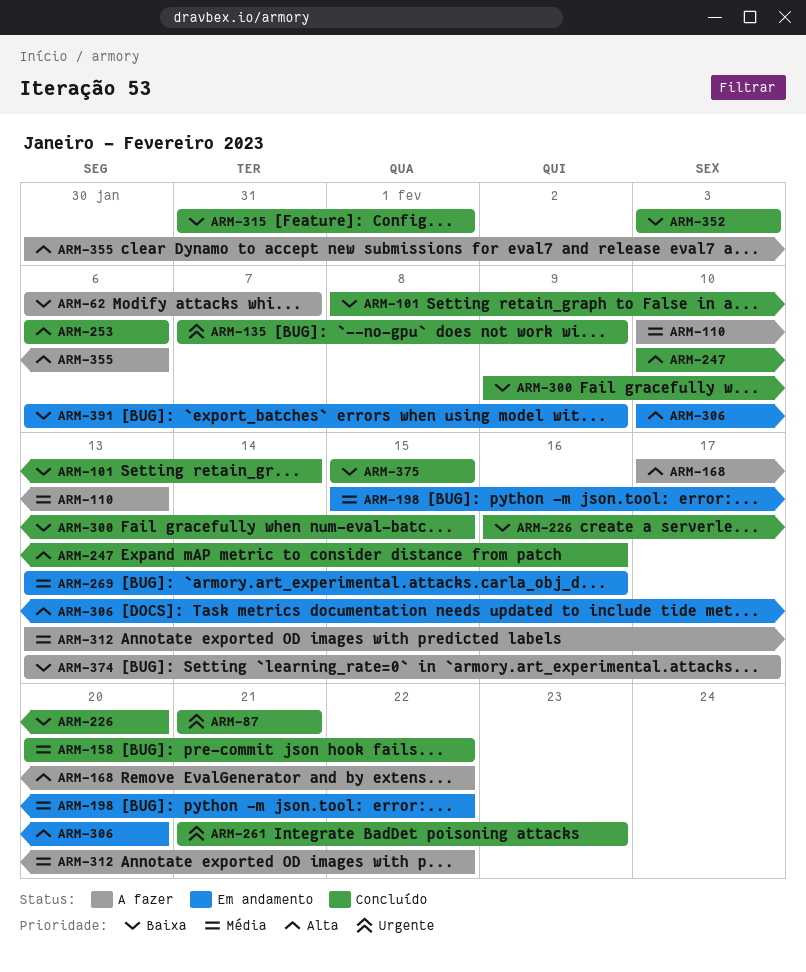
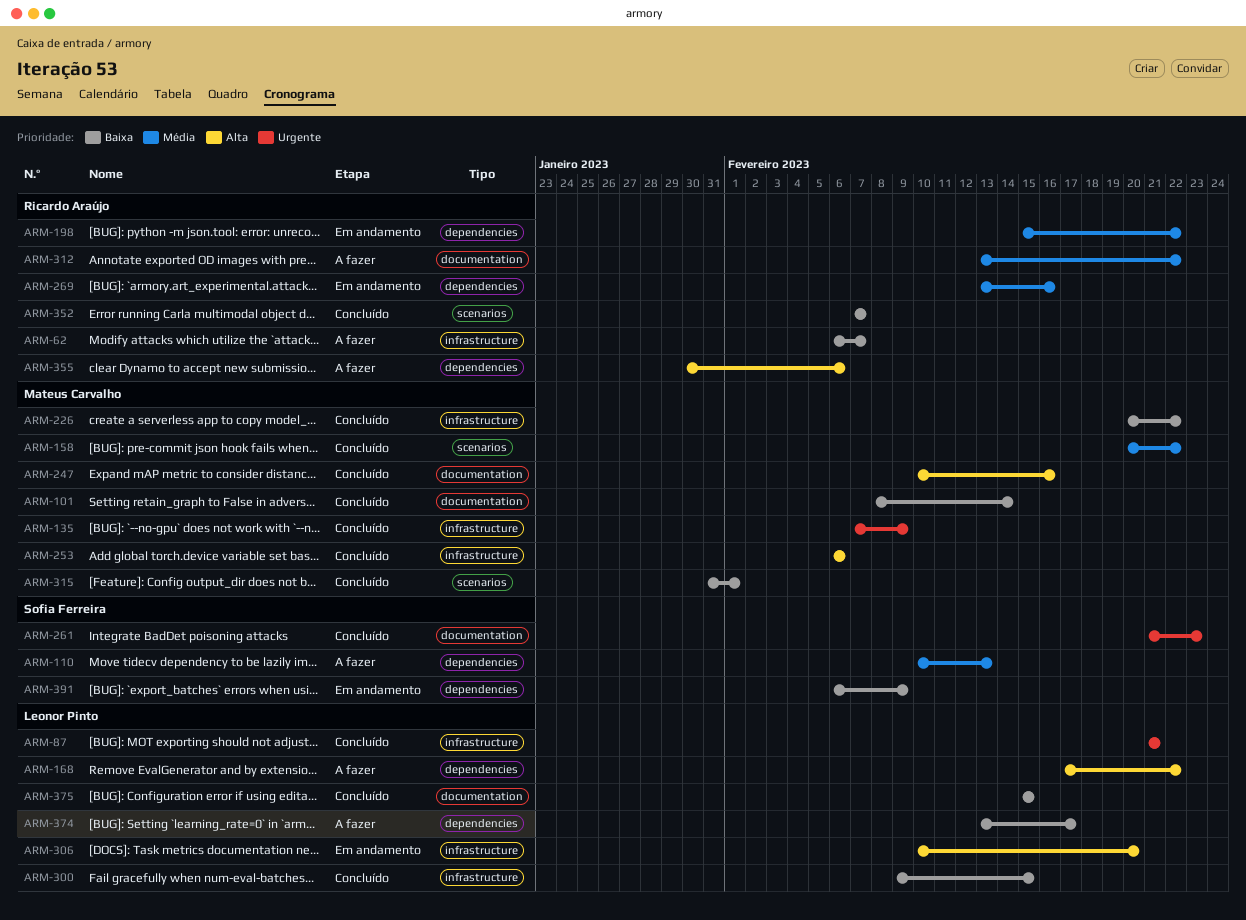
ARM-226, start: Feb 16 -> Feb 20
ARM-226, due: Feb 20 -> Feb 22
ARM-352, start: Feb 3 -> Feb 7
ARM-352, due: Feb 3 -> Feb 7

